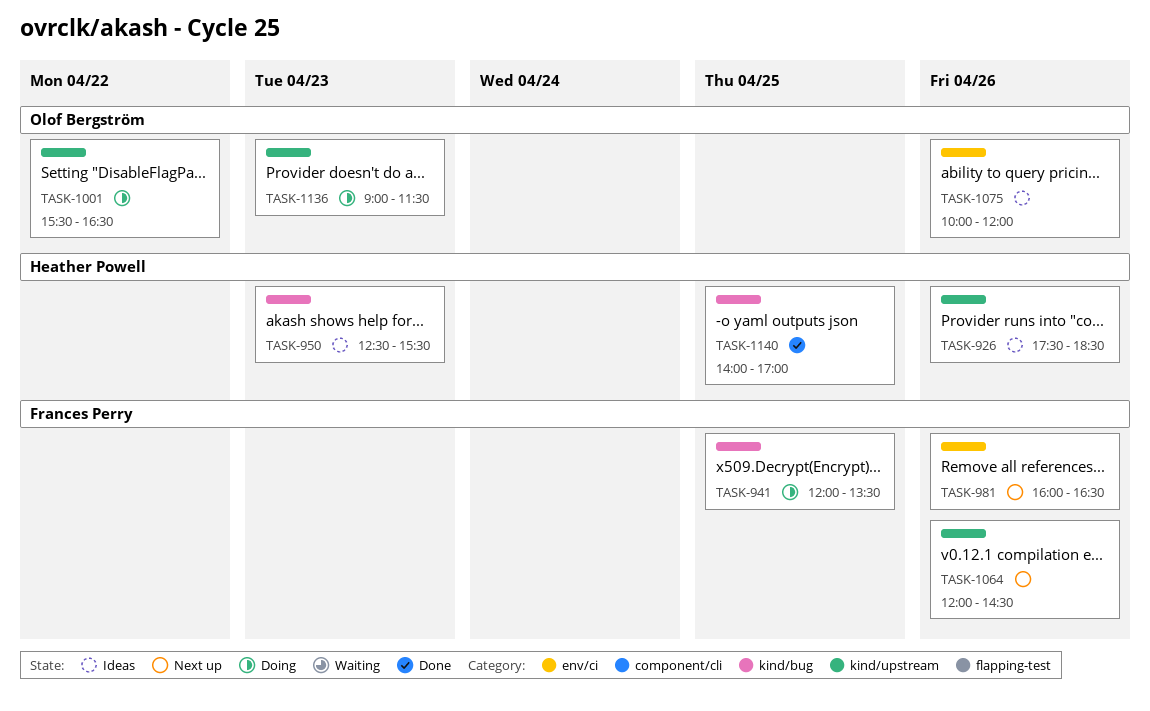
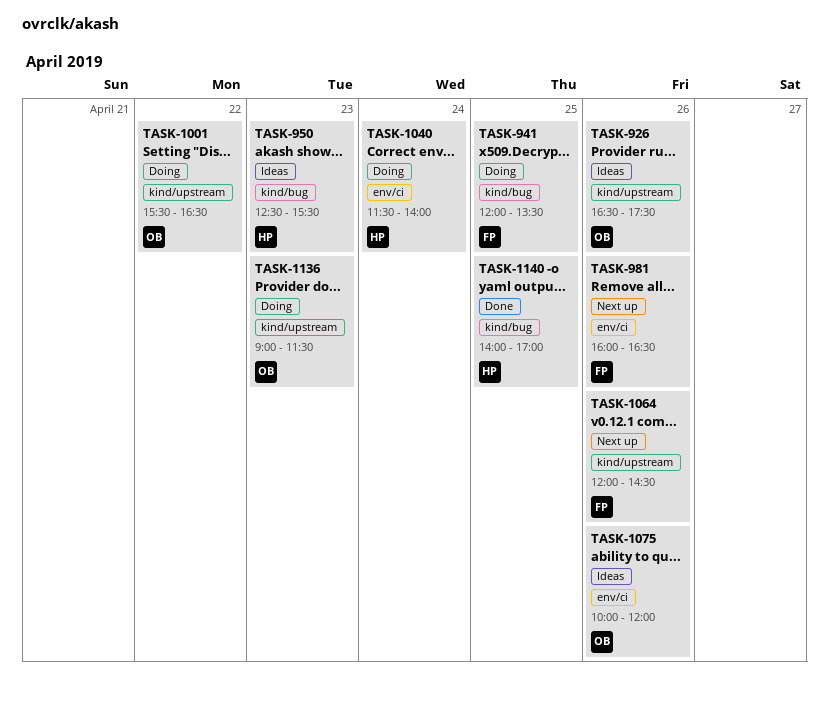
TASK-926, owner: Heather Powell -> Olof Bergström
TASK-926, begins: 17:30 -> 16:30
TASK-926, ends: 18:30 -> 17:30
TASK-1040: none -> present

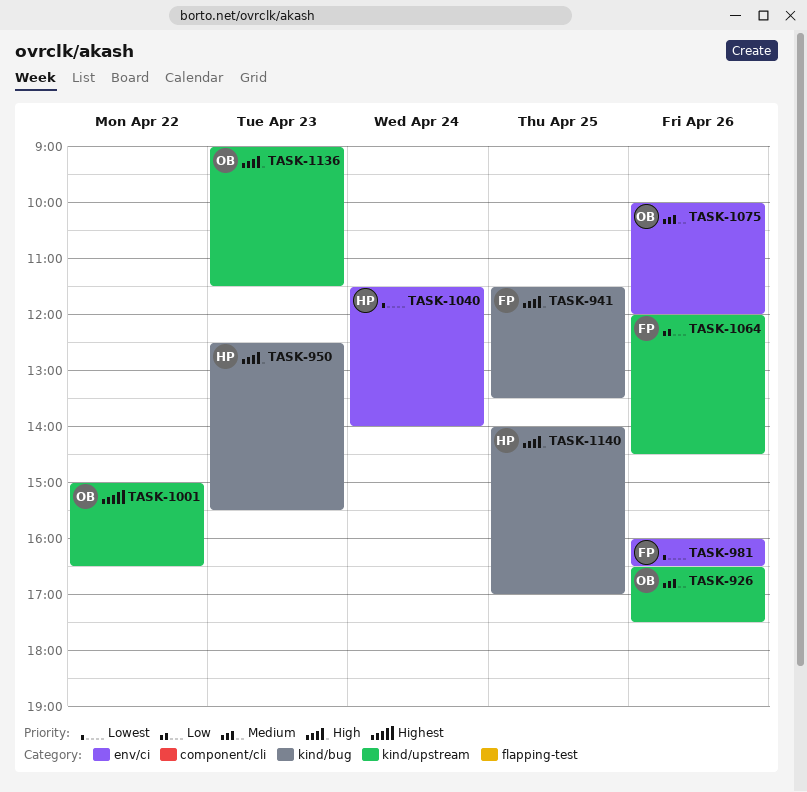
TASK-941, begins: 12:00 -> 11:30
TASK-1001, begins: 15:30 -> 15:00

